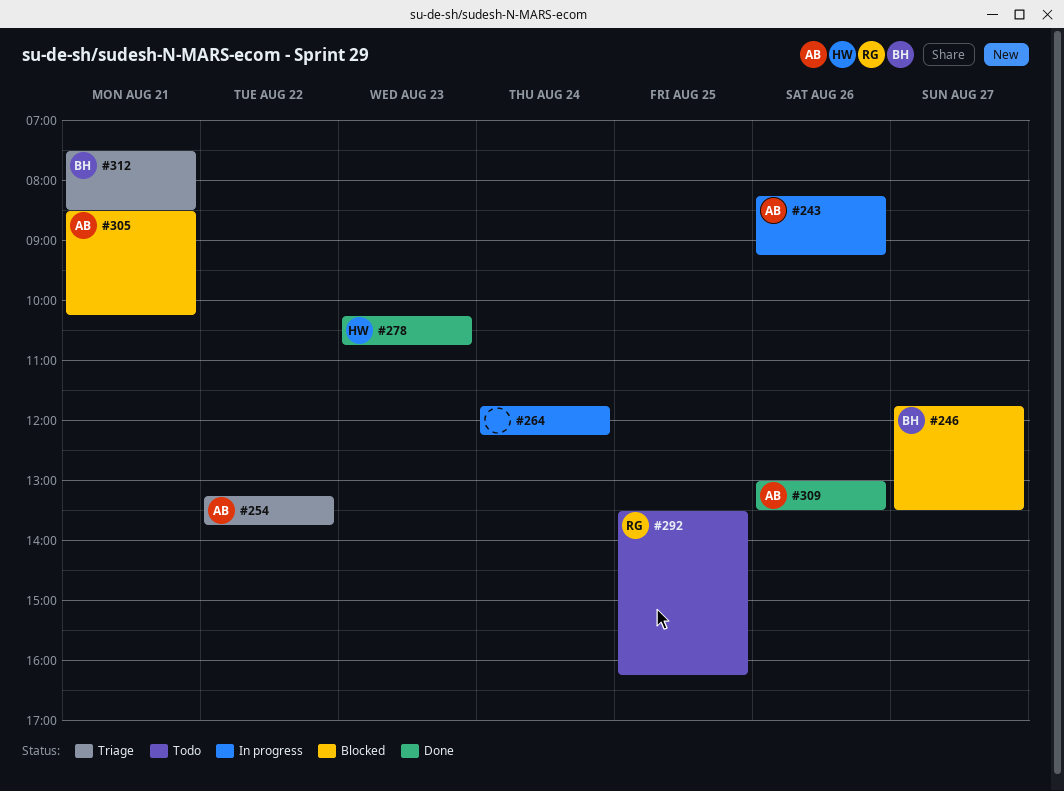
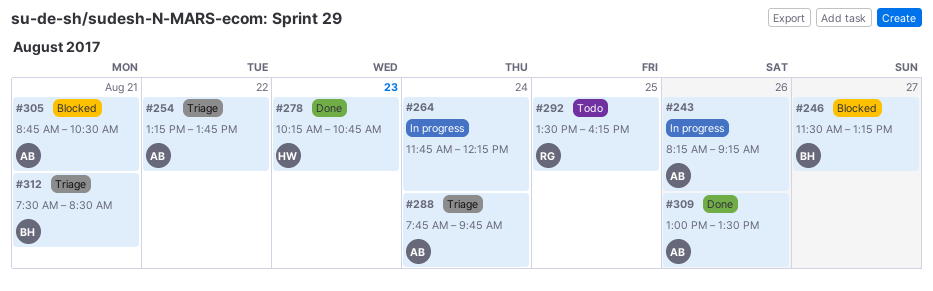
#246, begins: 11:45 -> 11:30
#246, ends: 13:30 -> 13:15
#288: none -> present
#305, begins: 08:30 -> 08:45
#305, ends: 10:15 -> 10:30

